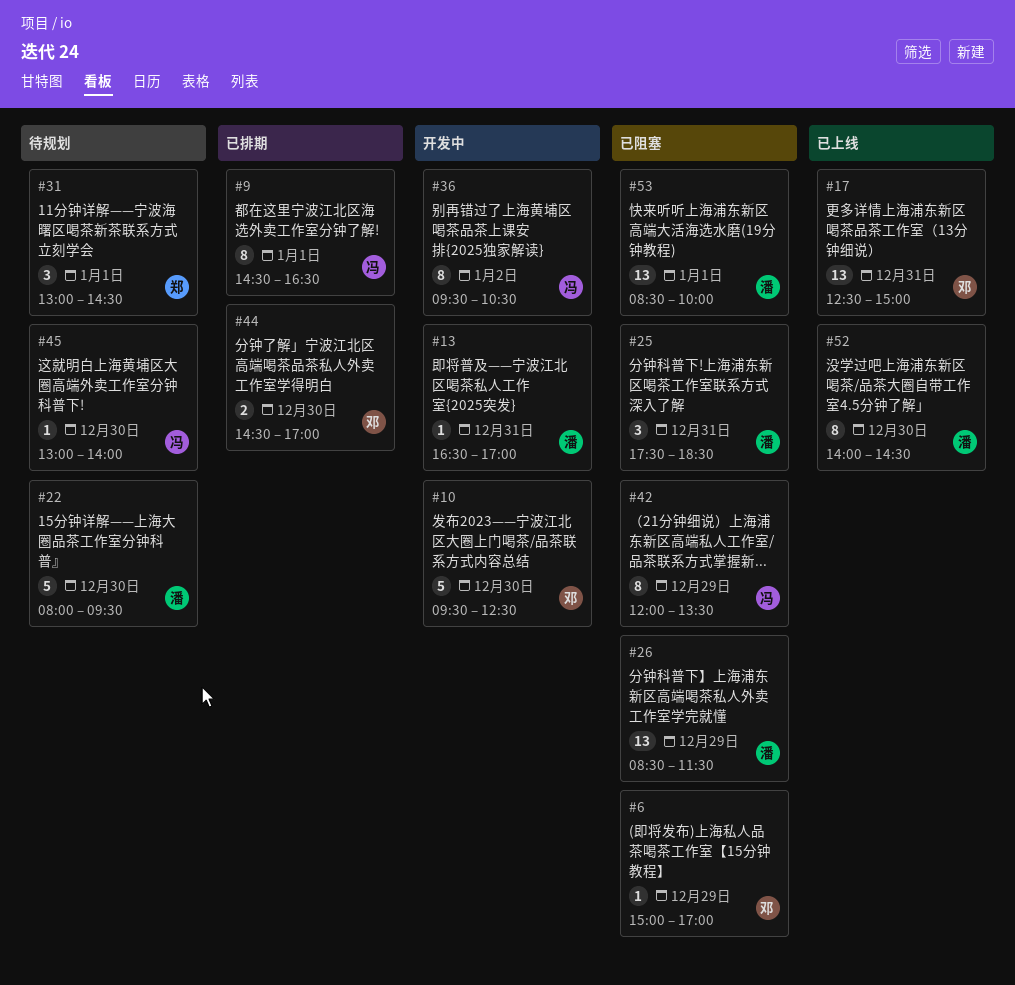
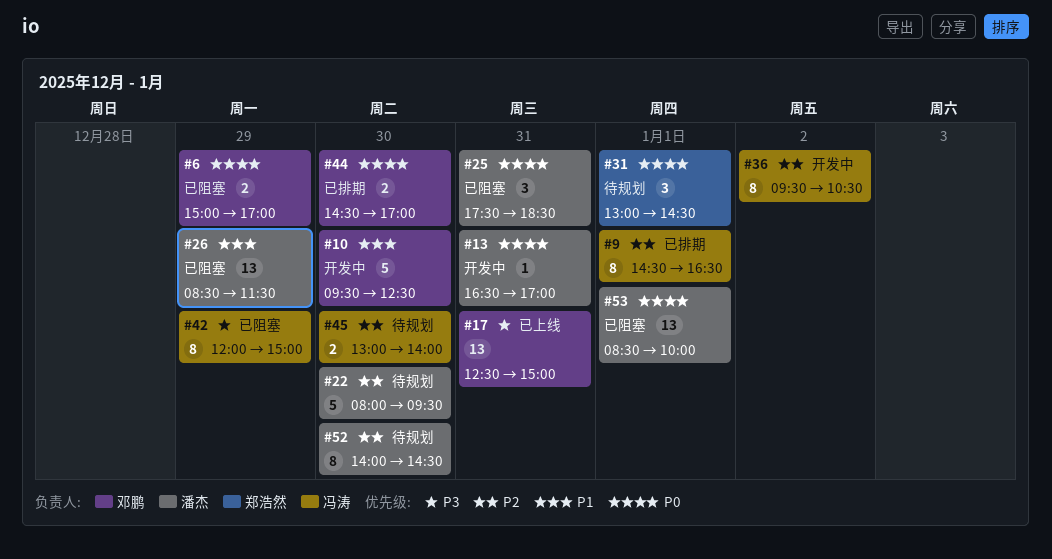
#6, estimate: 1 -> 2
#42, ends: 13:30 -> 15:00
#45, estimate: 1 -> 2
#52, status: 已上线 -> 待规划

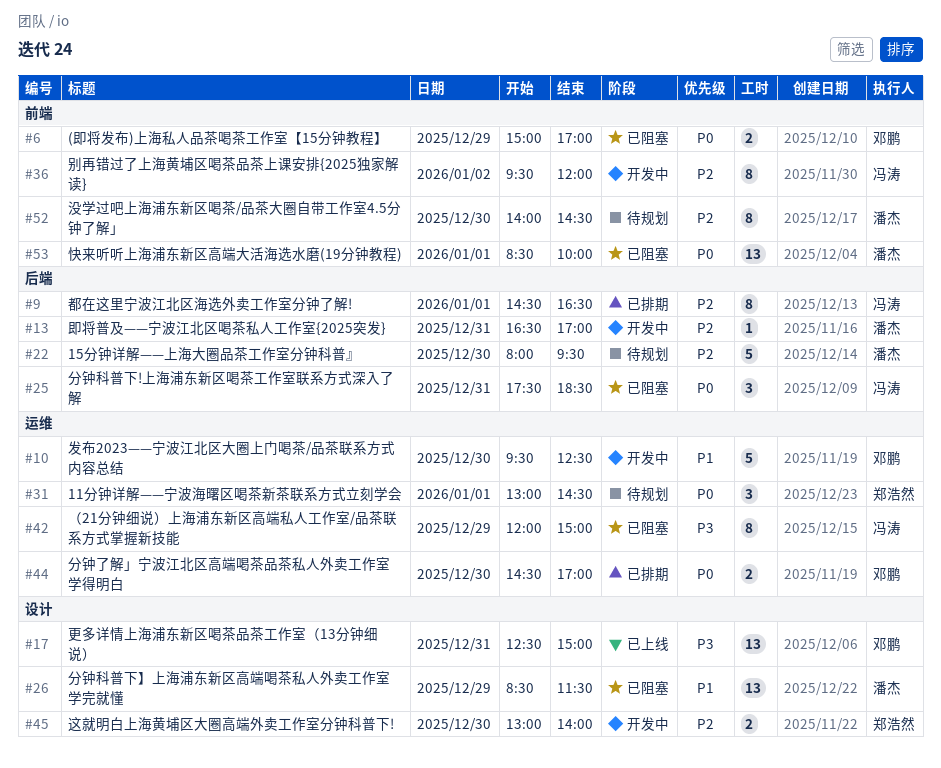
#13, priority: P0 -> P2
#25, owner: 潘杰 -> 冯涛
#36, ends: 10:30 -> 12:00
#45, status: 待规划 -> 开发中
#45, owner: 冯涛 -> 郑浩然

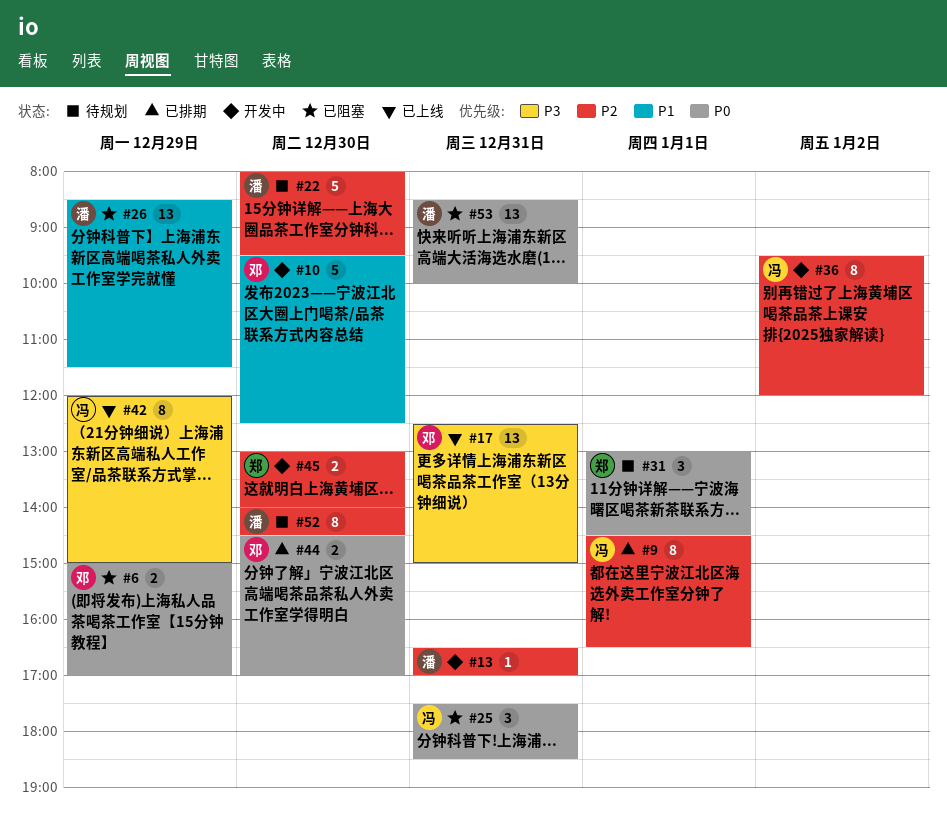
#42, status: 已阻塞 -> 已上线
#53, day: Jan 1 -> Dec 31

